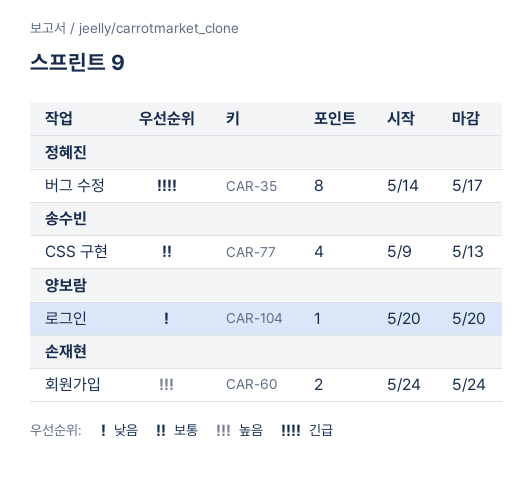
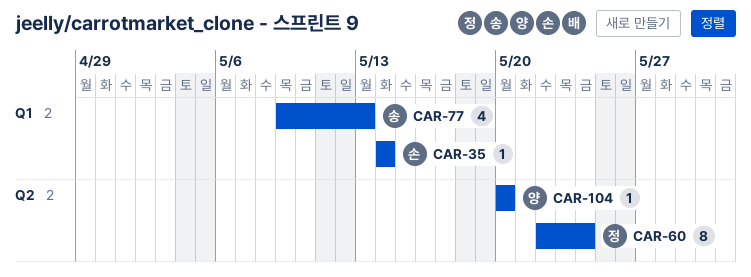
CAR-35, owner: 정혜진 -> 손재현
CAR-35, estimate: 8 -> 1
CAR-35, due: May 17 -> May 14
CAR-60, owner: 손재현 -> 정혜진
CAR-60, estimate: 2 -> 8
CAR-60, start: May 24 -> May 22

